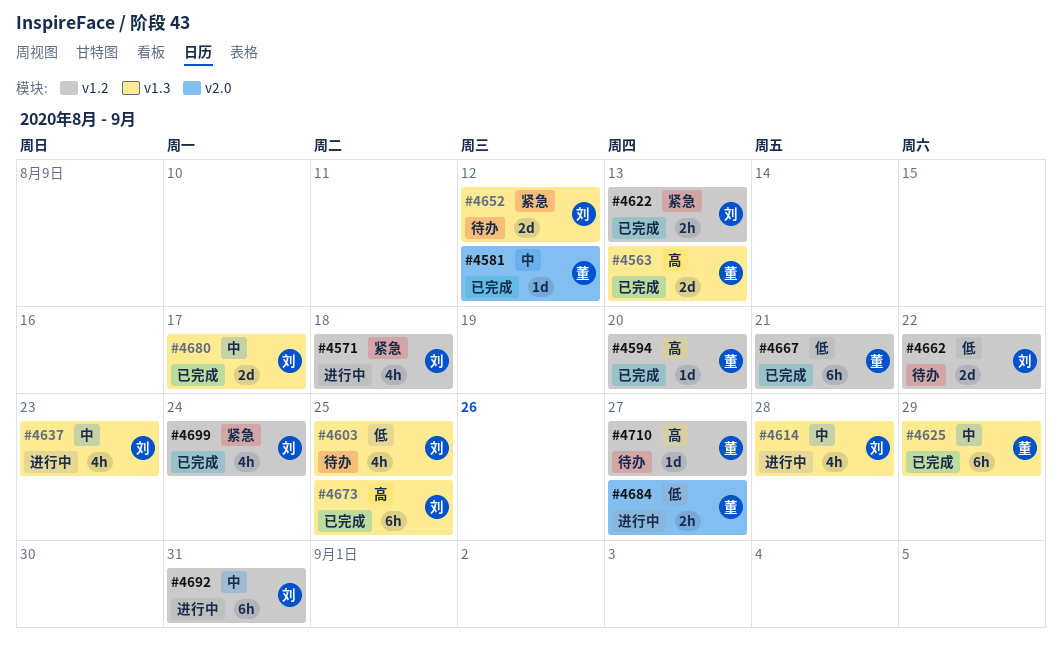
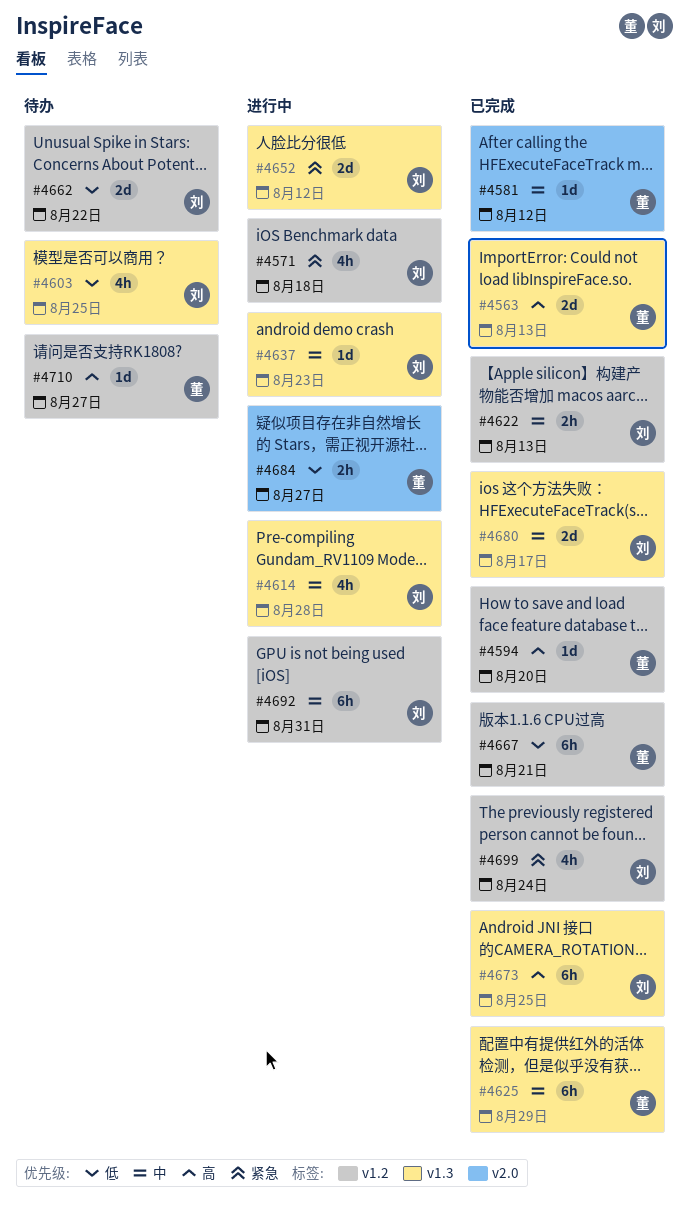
#4622, priority: 紧急 -> 中
#4637, estimate: 4h -> 1d
#4652, status: 待办 -> 进行中

